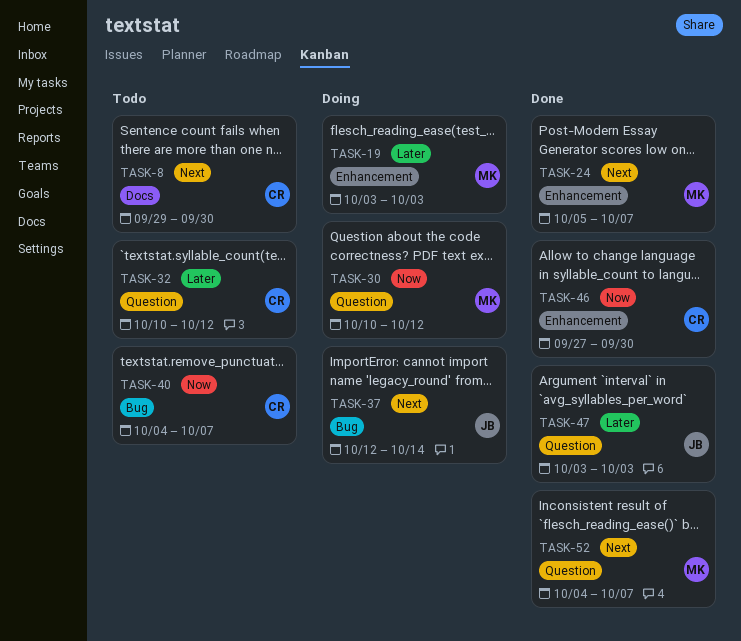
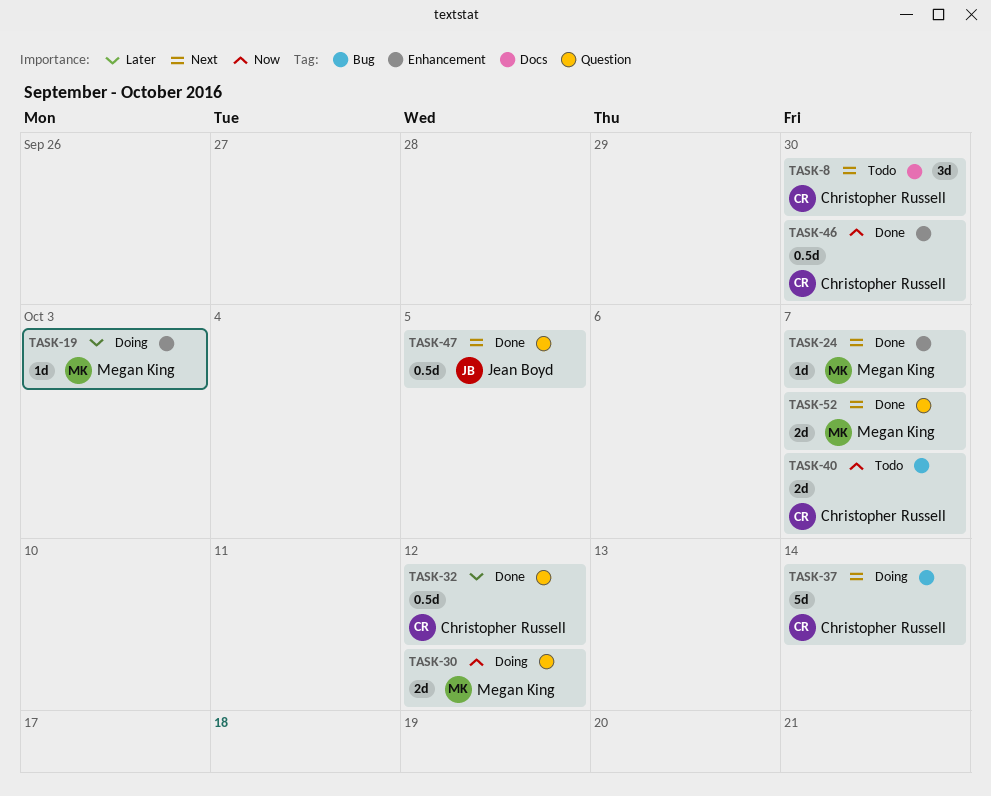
TASK-32, status: Todo -> Done
TASK-37, owner: Jean Boyd -> Christopher Russell
TASK-47, priority: Later -> Next
TASK-47, due: Oct 3 -> Oct 5

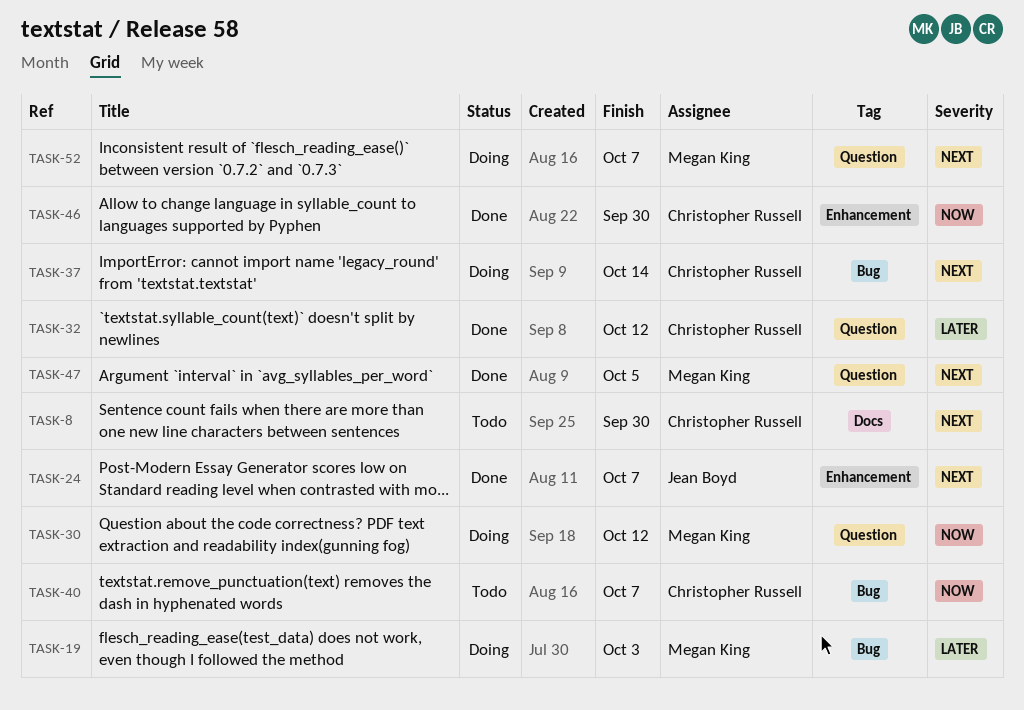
TASK-19, label: Enhancement -> Bug
TASK-24, owner: Megan King -> Jean Boyd
TASK-47, owner: Jean Boyd -> Megan King
TASK-52, status: Done -> Doing

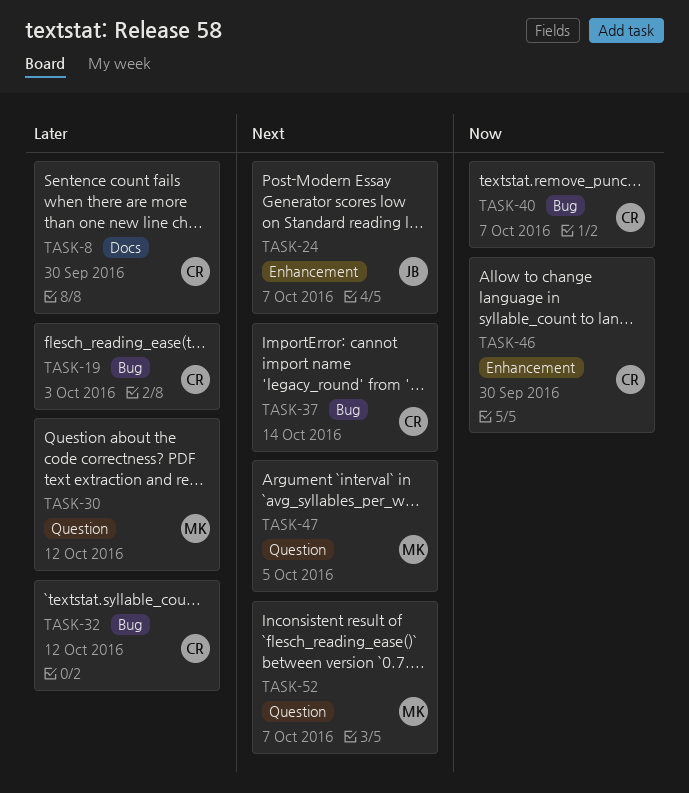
TASK-8, priority: Next -> Later
TASK-19, owner: Megan King -> Christopher Russell
TASK-30, priority: Now -> Later
TASK-32, label: Question -> Bug

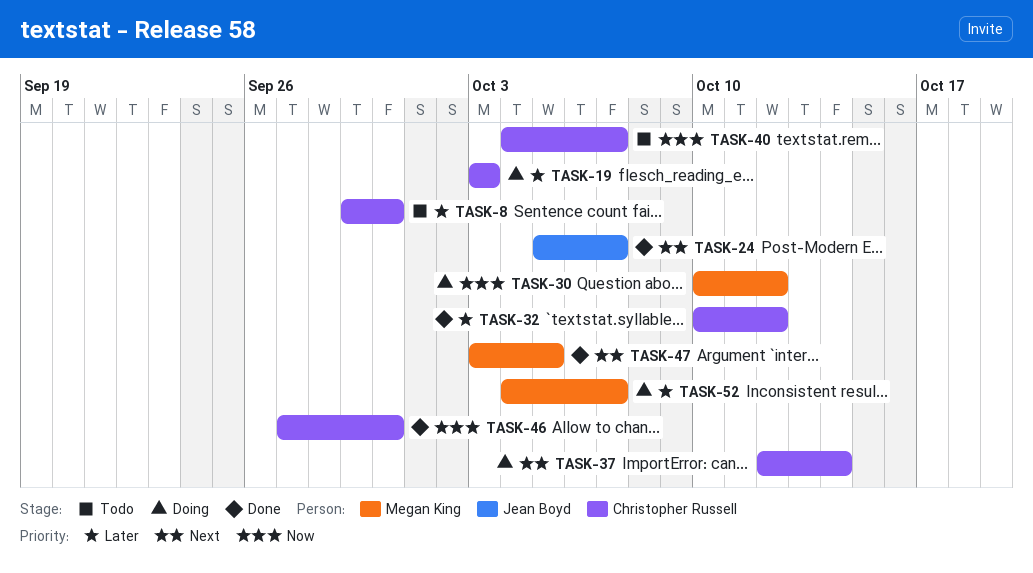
TASK-30, priority: Later -> Now
TASK-52, priority: Next -> Later

